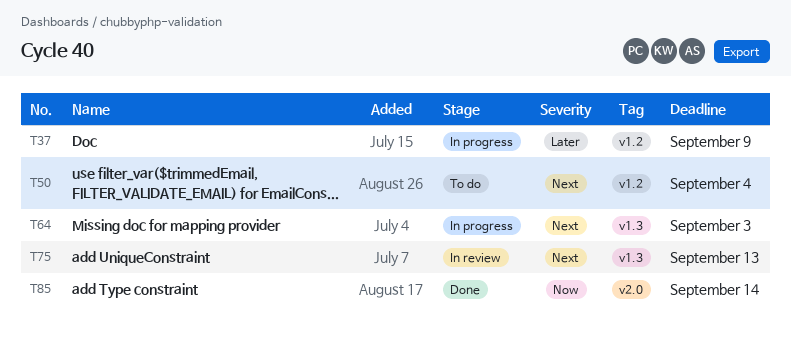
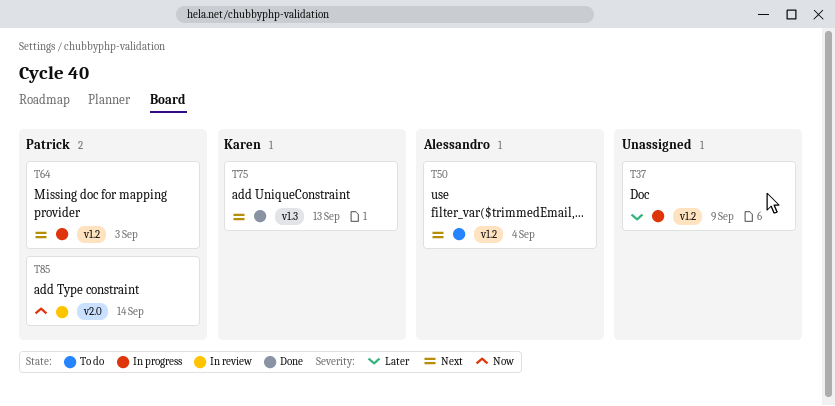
T64, label: v1.3 -> v1.2
T75, status: In review -> Done
T85, status: Done -> In review

